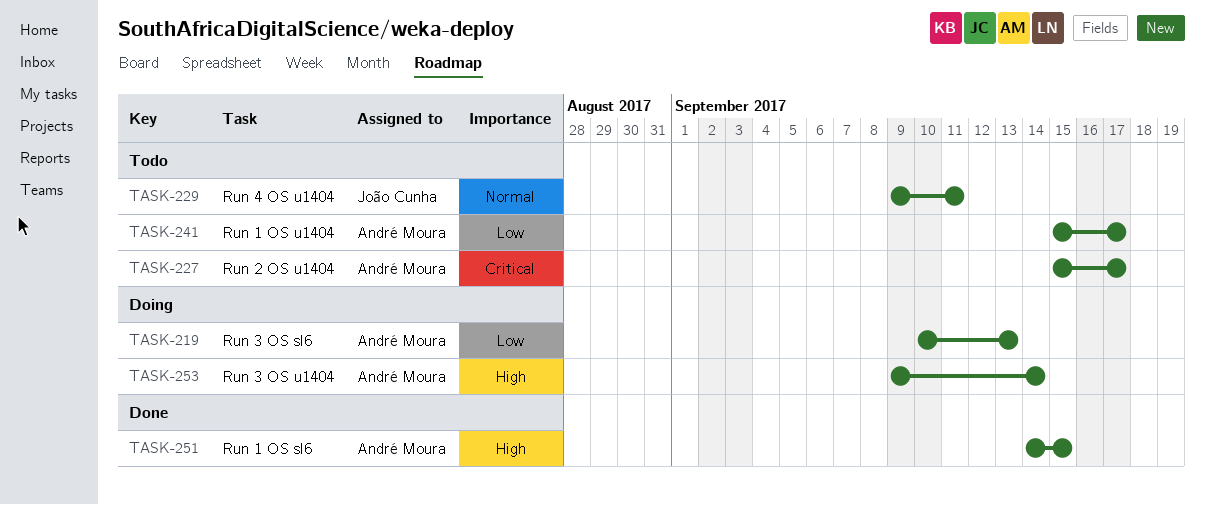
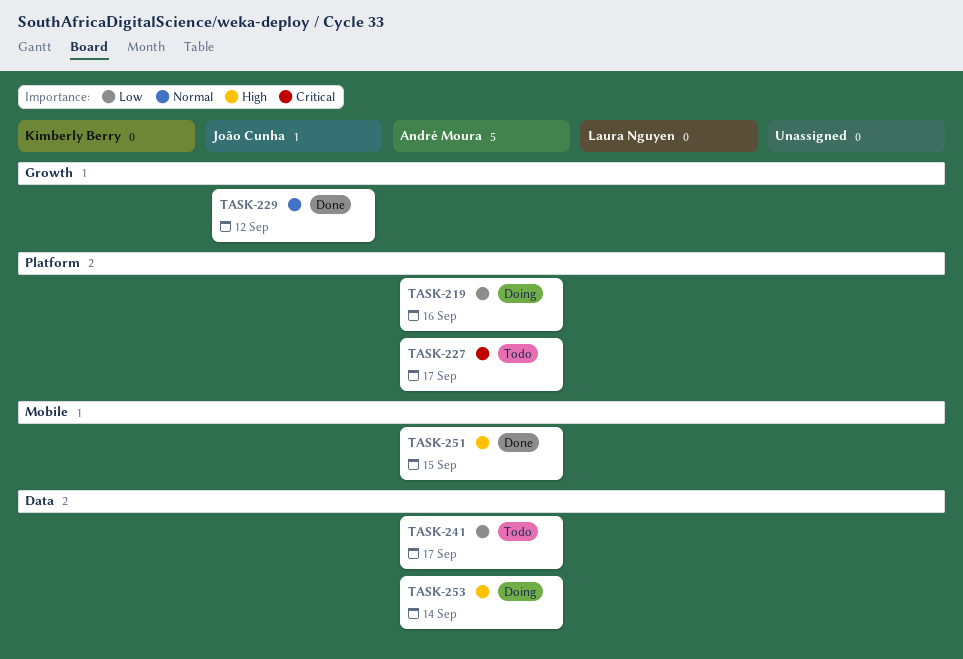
TASK-219, due: Sep 13 -> Sep 16
TASK-229, status: Todo -> Done
TASK-229, due: Sep 11 -> Sep 12

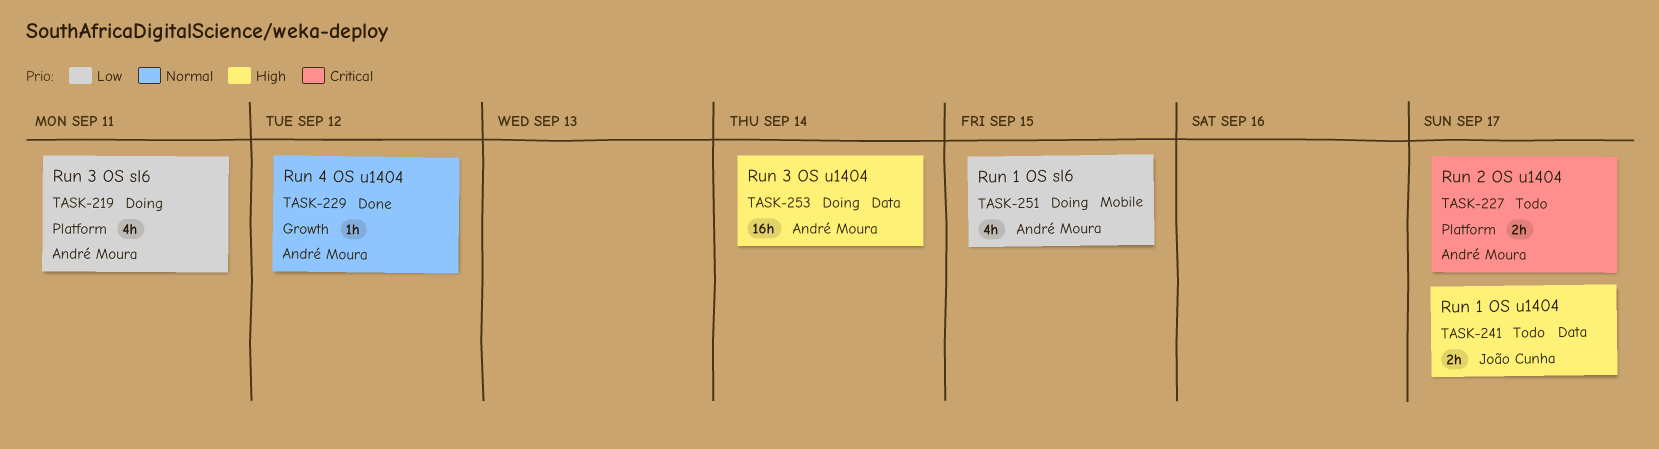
TASK-219, due: Sep 16 -> Sep 11
TASK-229, owner: João Cunha -> André Moura
TASK-241, owner: André Moura -> João Cunha
TASK-241, priority: Low -> High
TASK-251, status: Done -> Doing
TASK-251, priority: High -> Low

